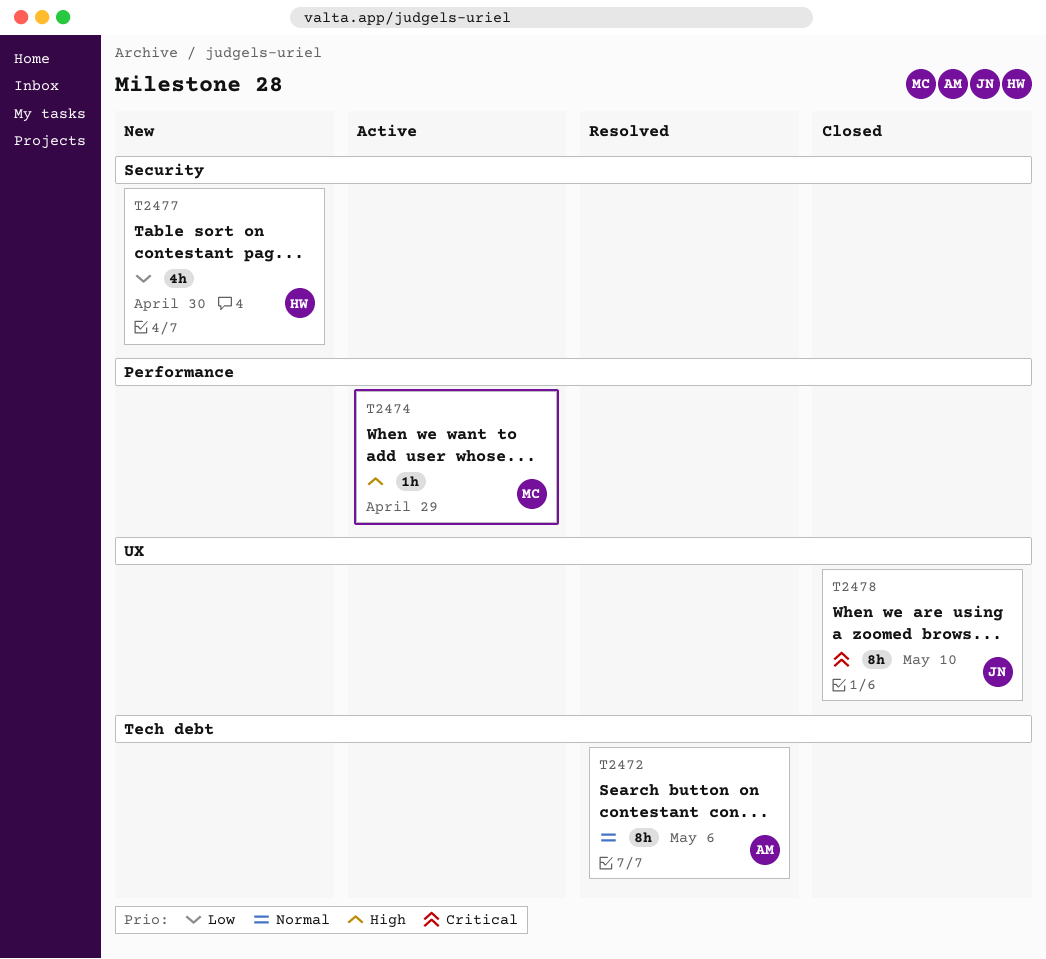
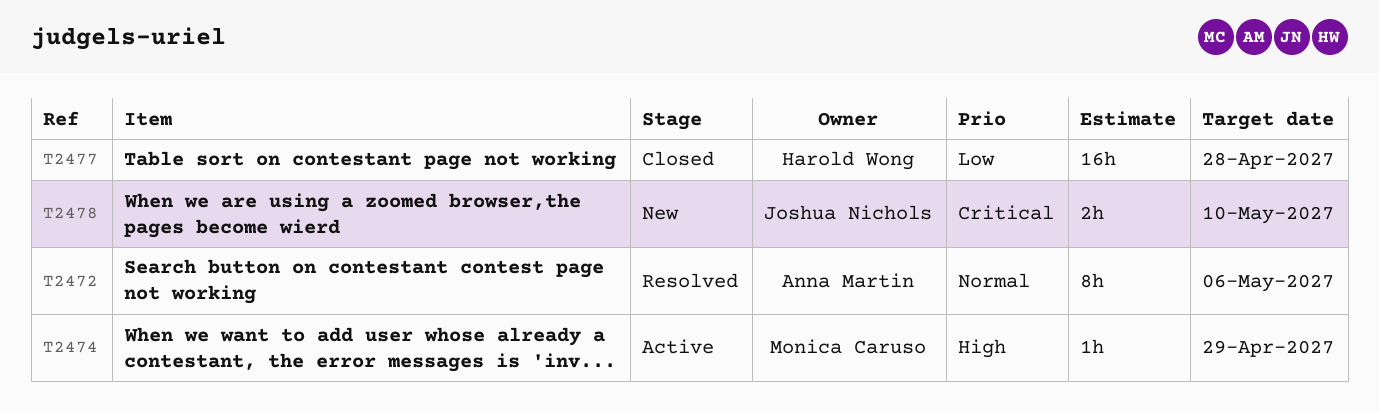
T2477, status: New -> Closed
T2477, estimate: 4h -> 16h
T2477, due: Apr 30 -> Apr 28
T2478, status: Closed -> New
T2478, estimate: 8h -> 2h

